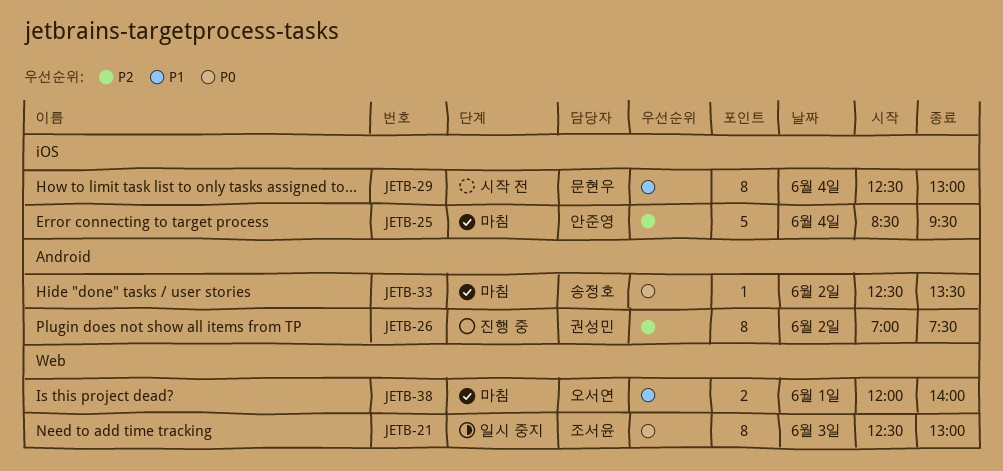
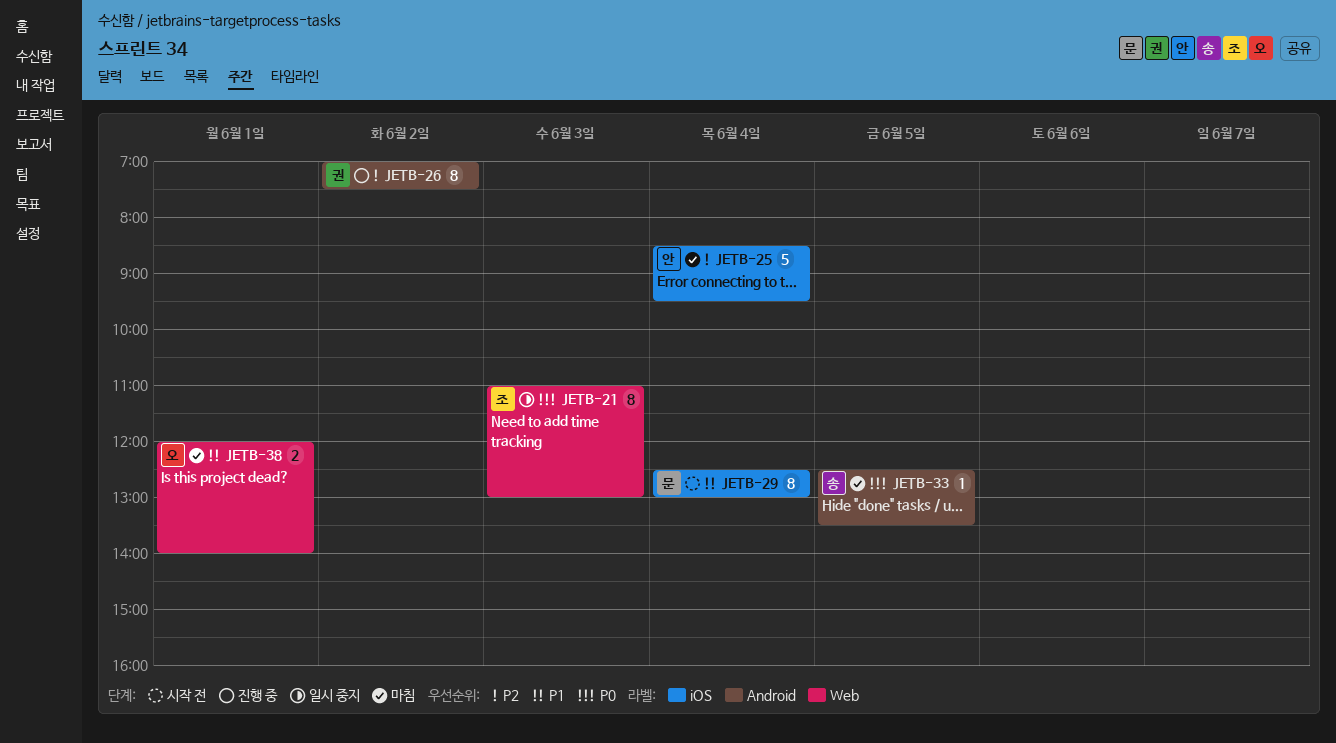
JETB-21, begins: 12:30 -> 11:00
JETB-33, day: Jun 2 -> Jun 5

